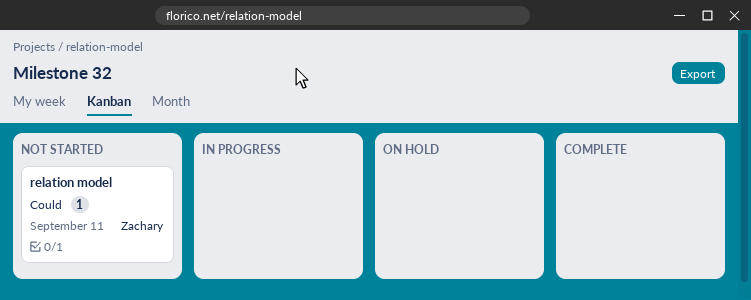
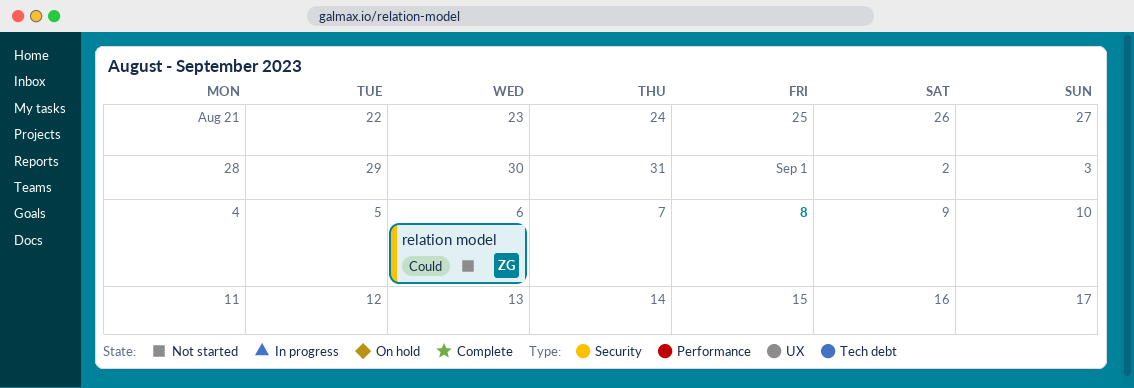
relation model, due: Sep 11 -> Sep 6

